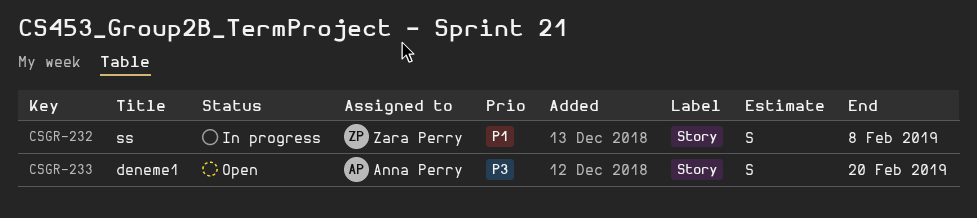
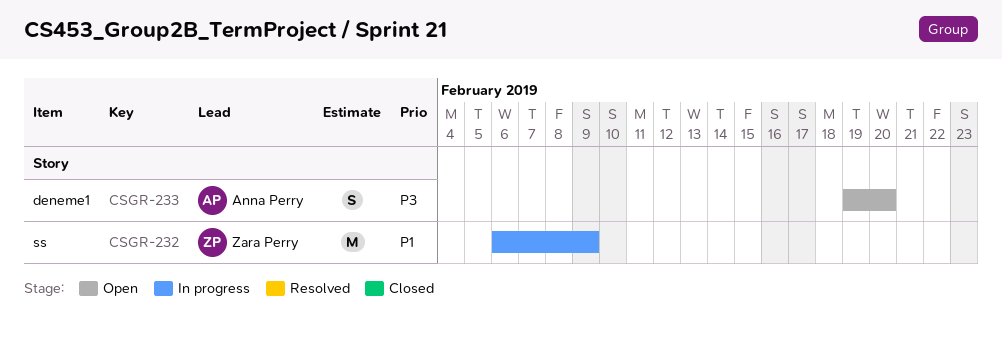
CSGR-232, estimate: S -> M
CSGR-232, due: Feb 8 -> Feb 9

